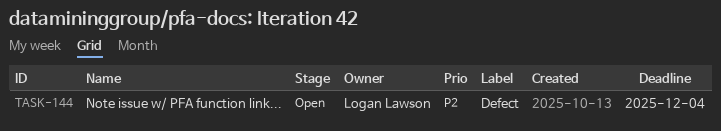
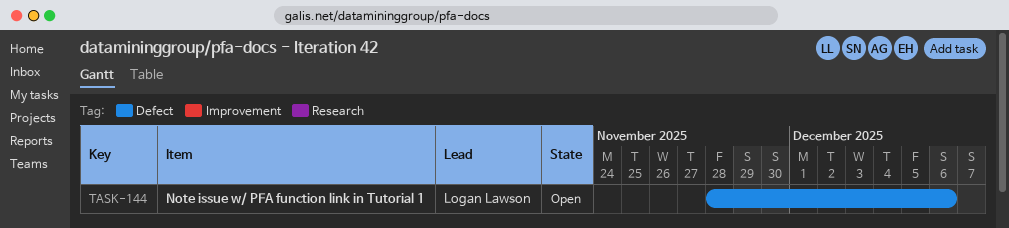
TASK-144, due: Dec 4 -> Dec 6

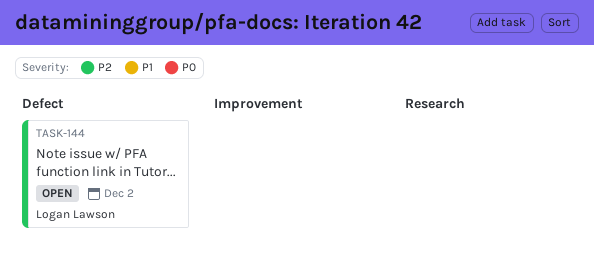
TASK-144, due: Dec 6 -> Dec 2

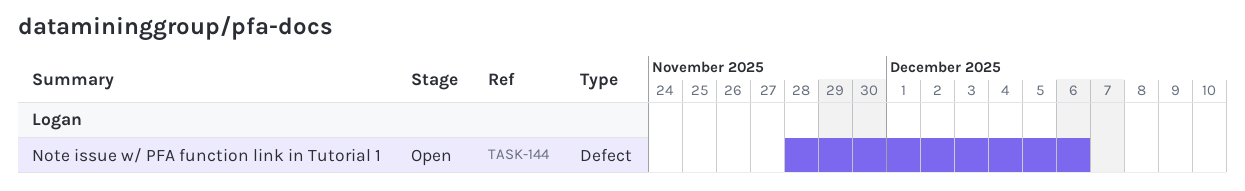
TASK-144, due: Dec 2 -> Dec 6

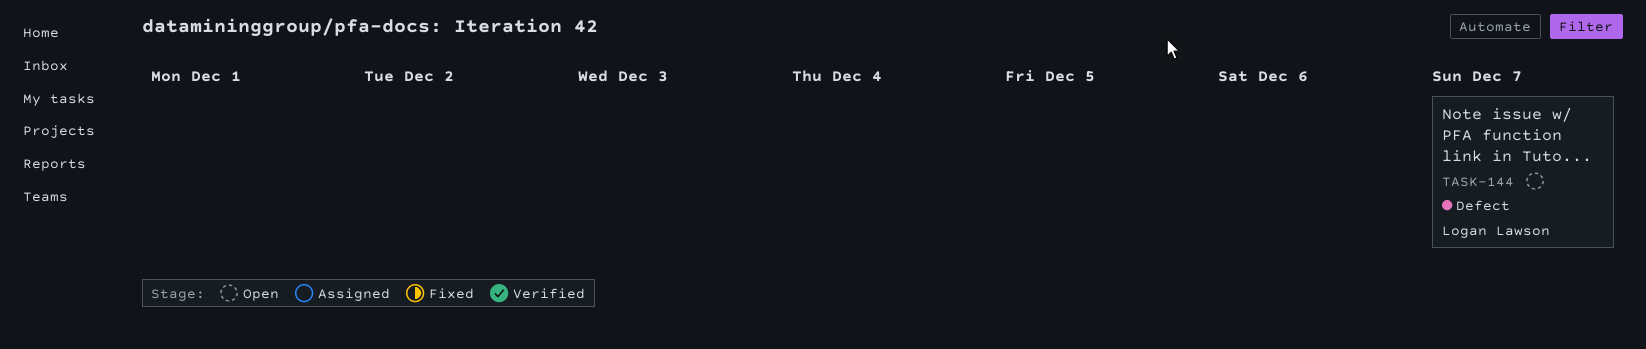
TASK-144, due: Dec 6 -> Dec 7

